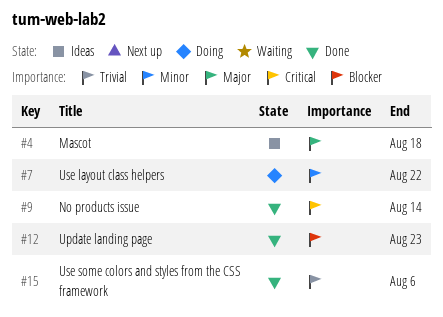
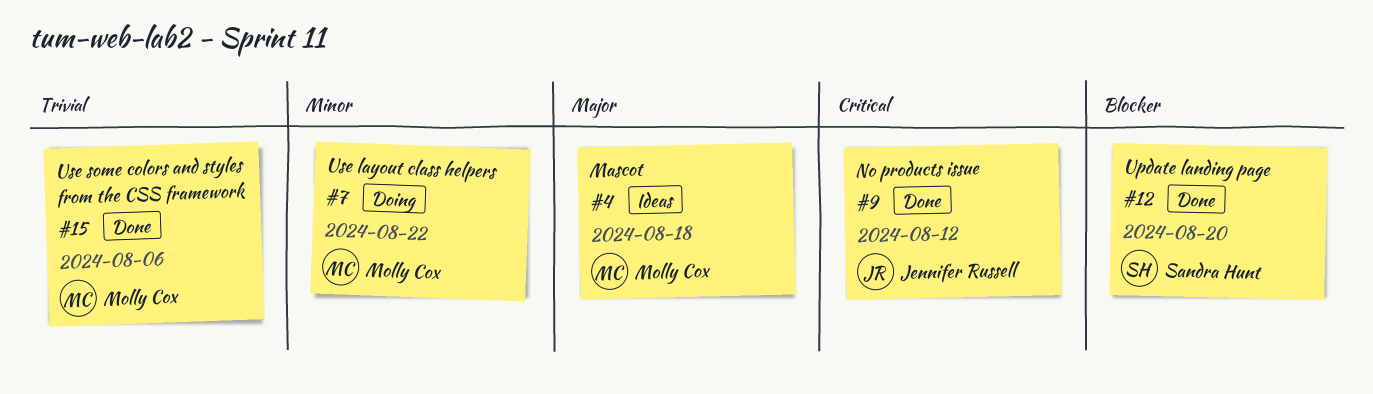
#9, due: Aug 14 -> Aug 12
#12, due: Aug 23 -> Aug 20

